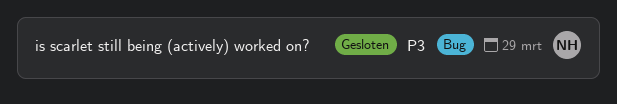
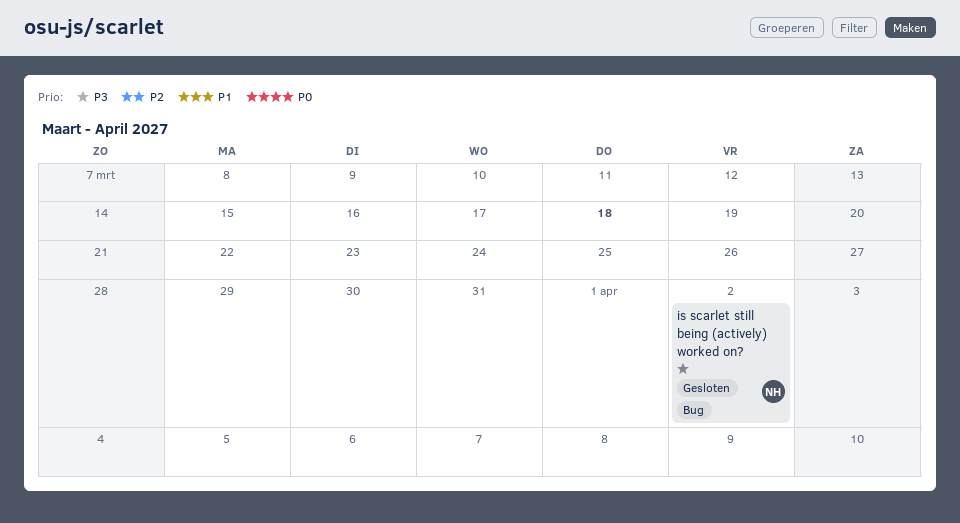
is scarlet still being (actively) worked on?, due: Mar 29 -> Apr 2

